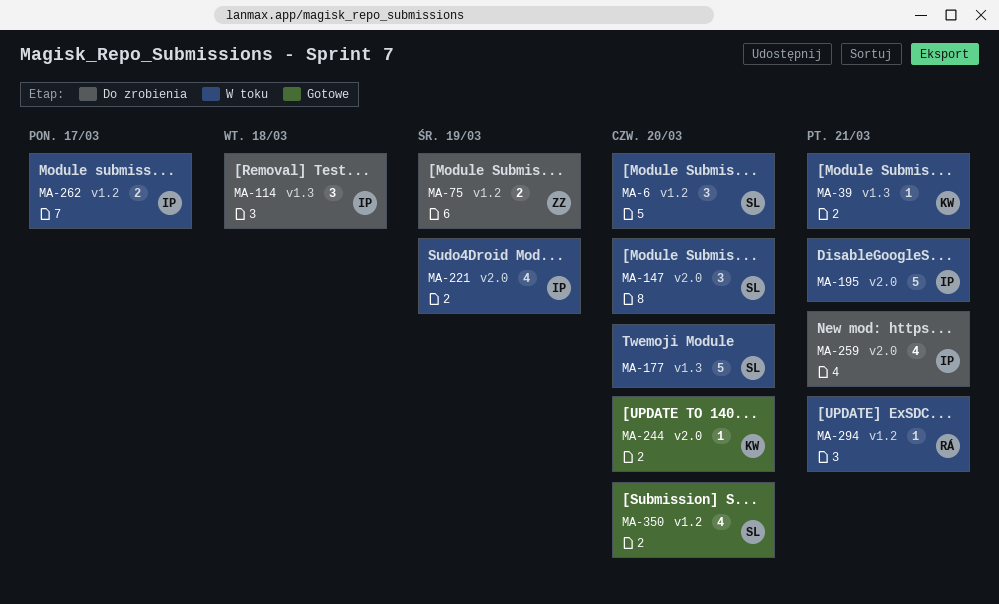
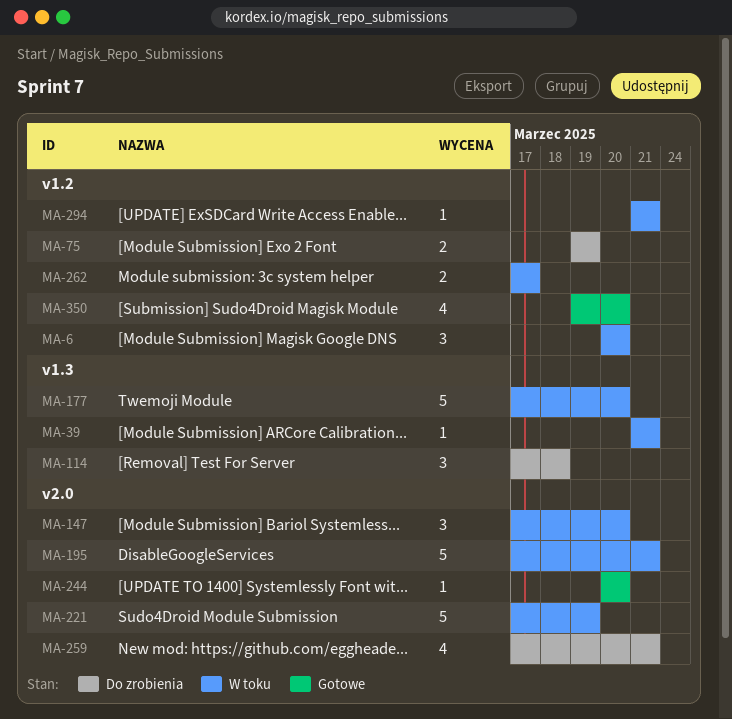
MA-221, estimate: 4 -> 5

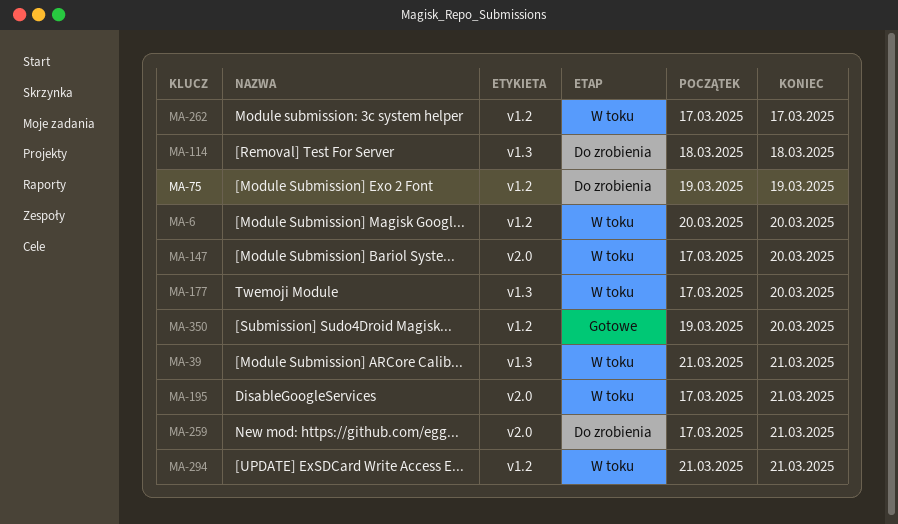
MA-114, start: Mar 17 -> Mar 18
MA-221: present -> none
MA-244: present -> none

